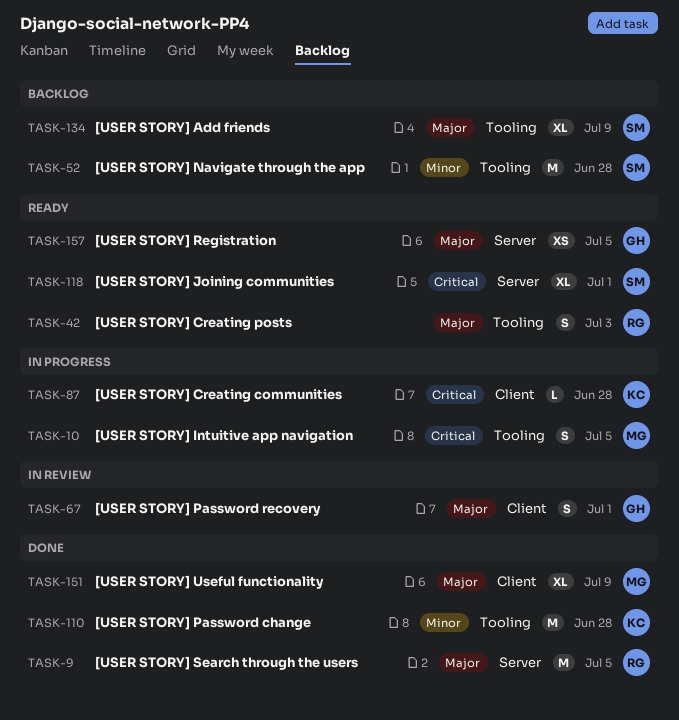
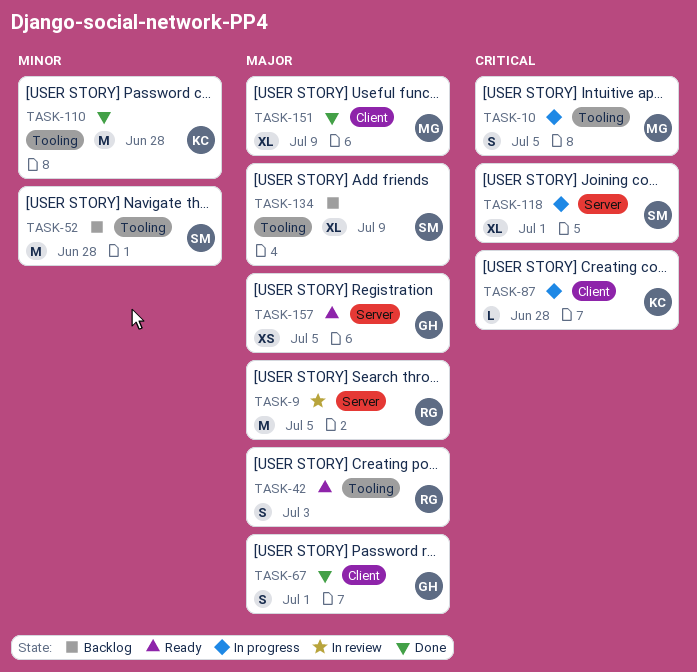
TASK-9, status: Done -> In review
TASK-67, status: In review -> Done
TASK-118, status: Ready -> In progress

